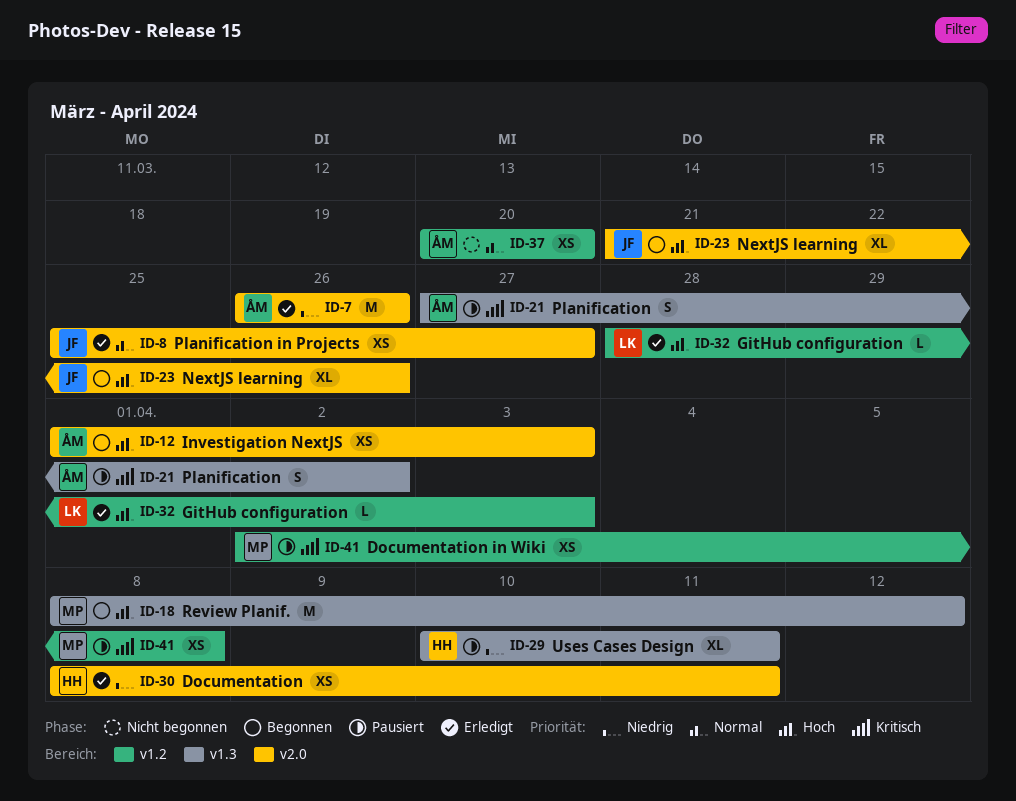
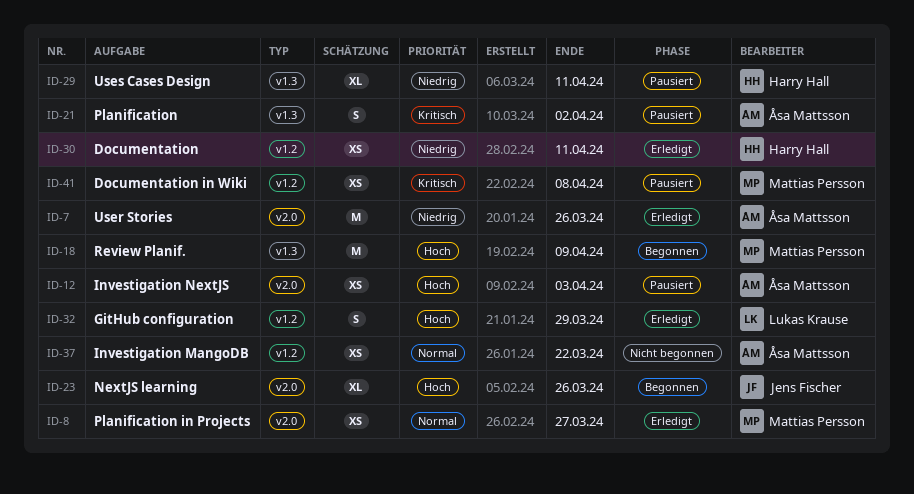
ID-8, owner: Jens Fischer -> Mattias Persson
ID-12, status: Begonnen -> Pausiert
ID-18, due: Apr 12 -> Apr 9
ID-30, label: v2.0 -> v1.2
ID-32, estimate: L -> S
ID-32, due: Apr 3 -> Mar 29
ID-37, due: Mar 20 -> Mar 22

